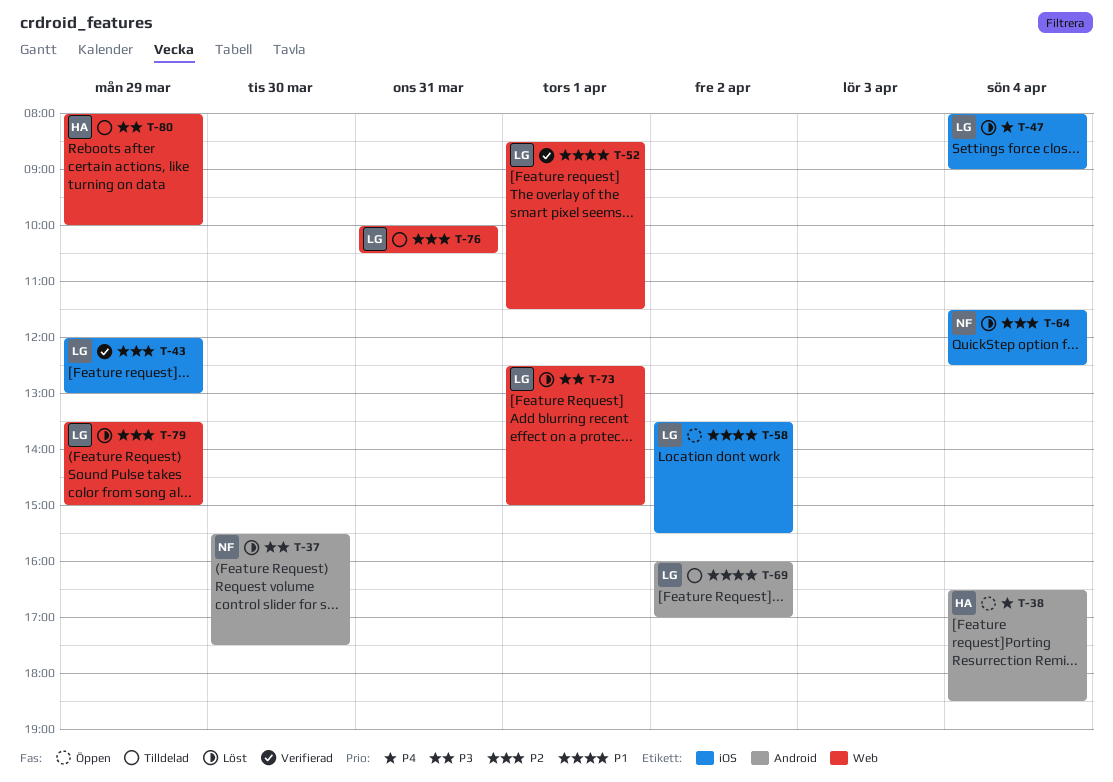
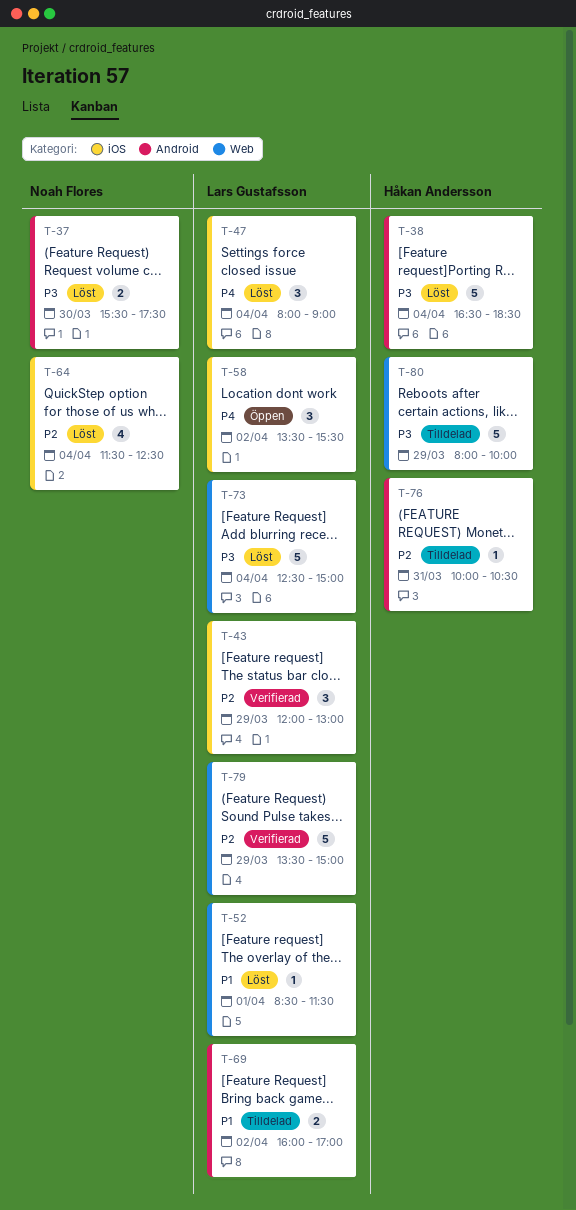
T-38, status: Öppen -> Löst
T-38, priority: P4 -> P3
T-52, status: Verifierad -> Löst
T-58, priority: P1 -> P4
T-73, day: Apr 1 -> Apr 4
T-76, owner: Lars Gustafsson -> Håkan Andersson
T-76, label: Web -> Android
T-79, status: Löst -> Verifierad

